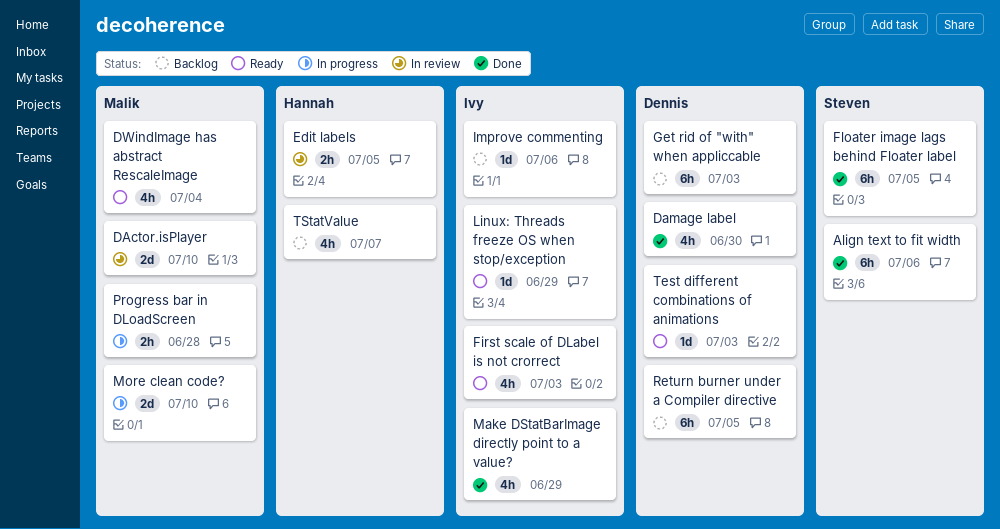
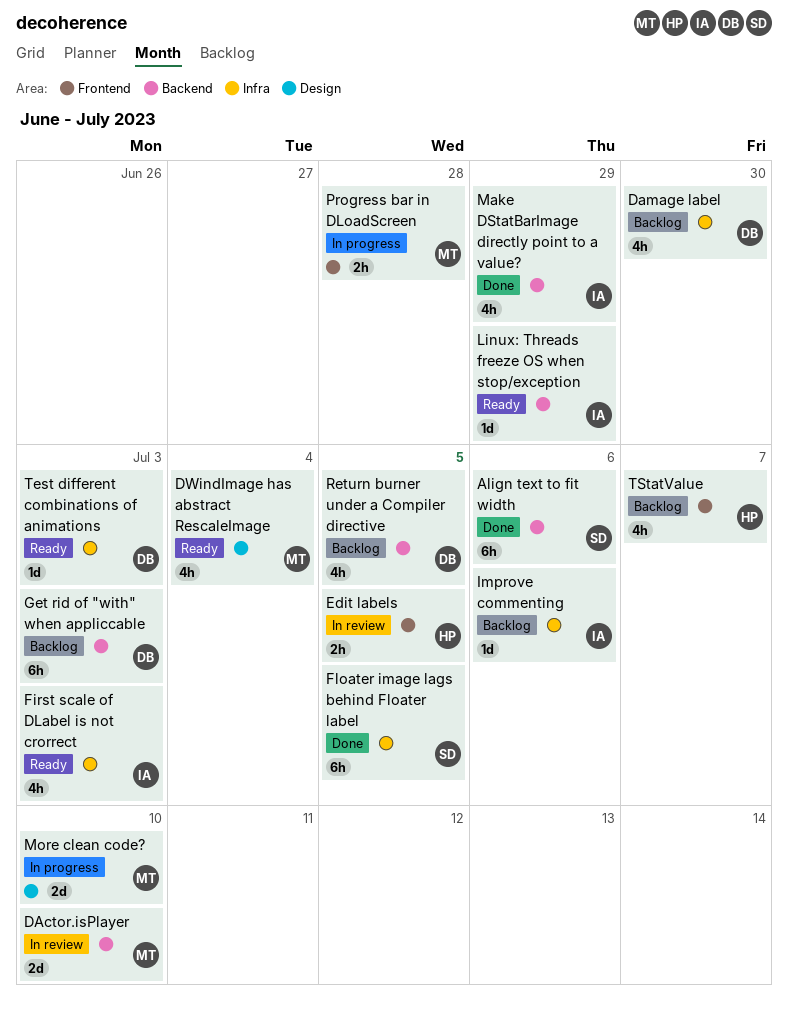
Damage label, status: Done -> Backlog
Return burner under a Compiler directive, estimate: 6h -> 4h

